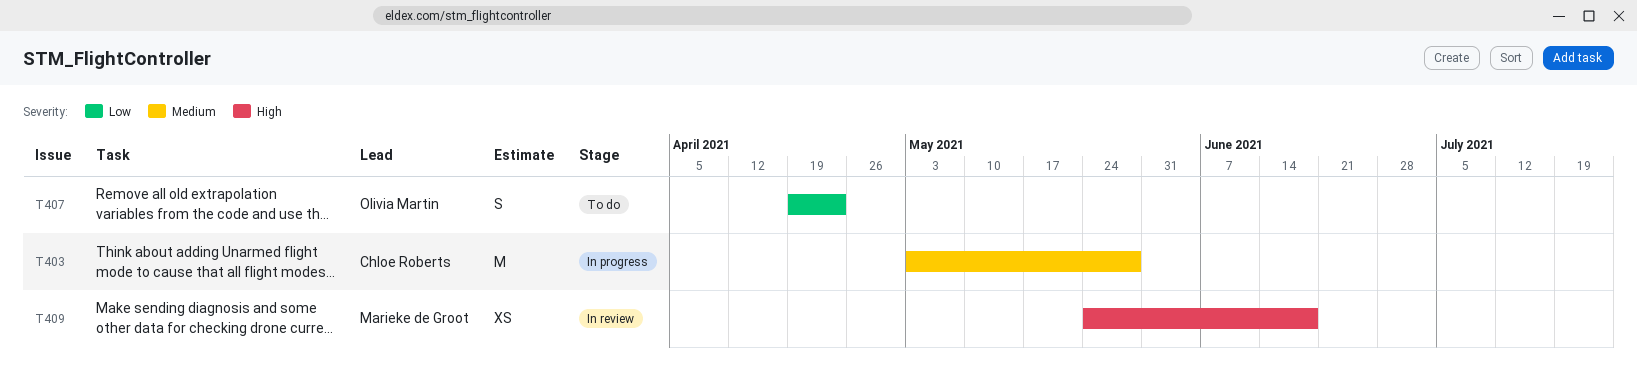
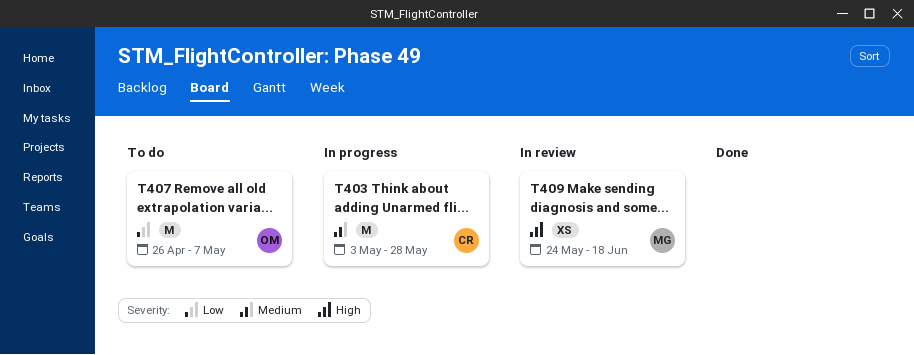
T407, estimate: S -> M
T407, start: Apr 19 -> Apr 26
T407, due: Apr 23 -> May 7

